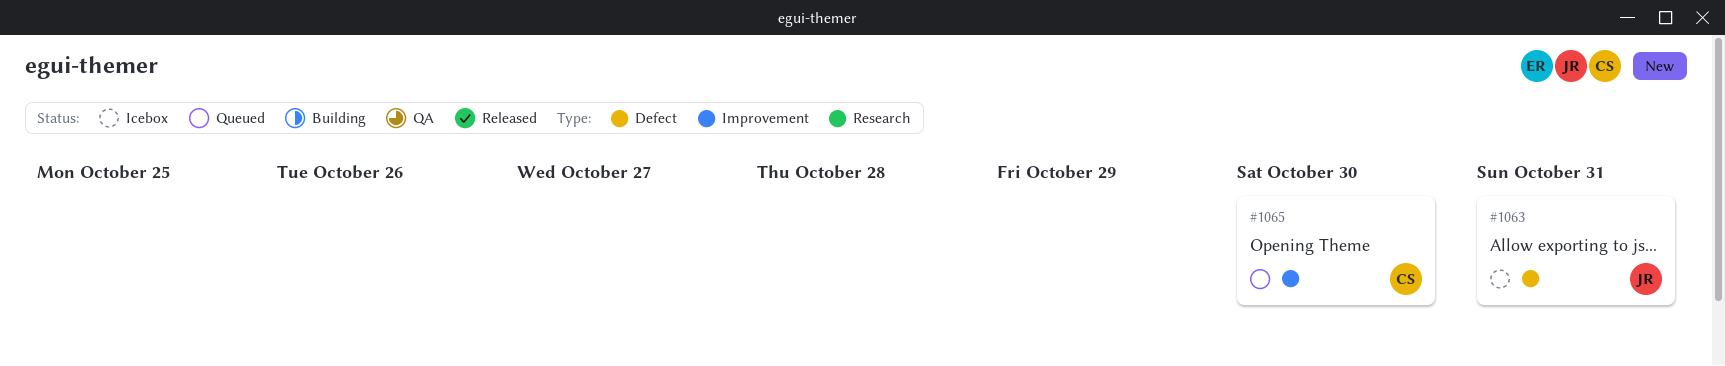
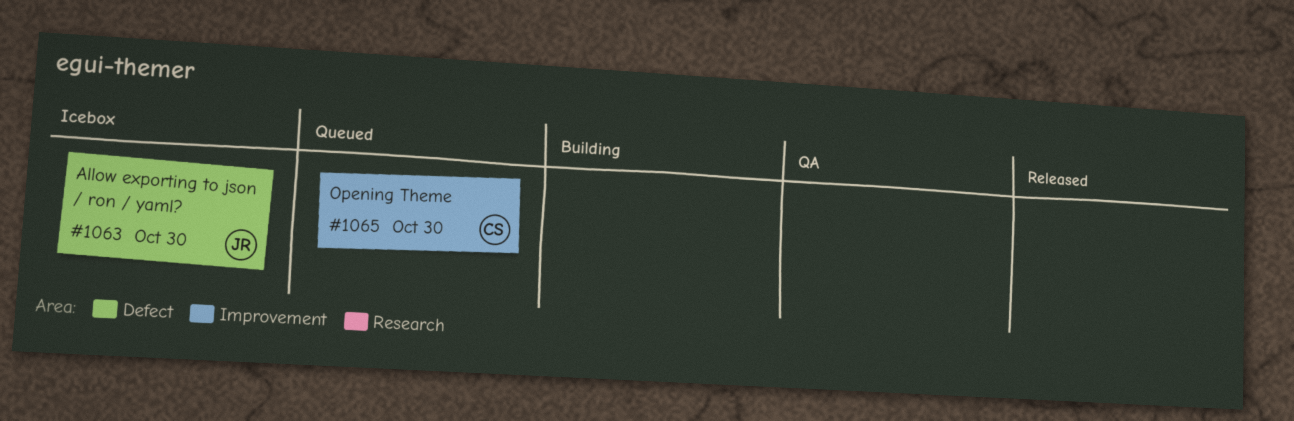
#1063, due: Oct 31 -> Oct 30

